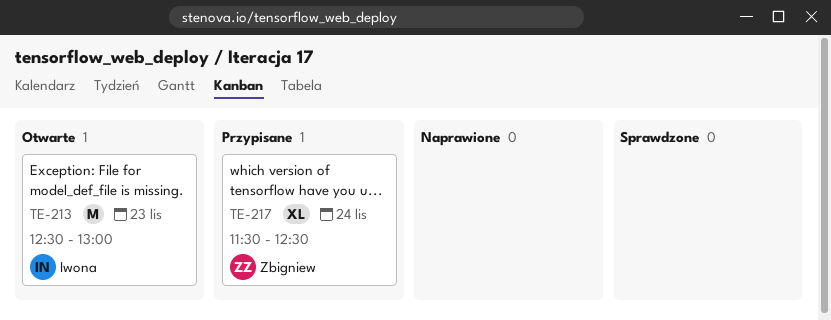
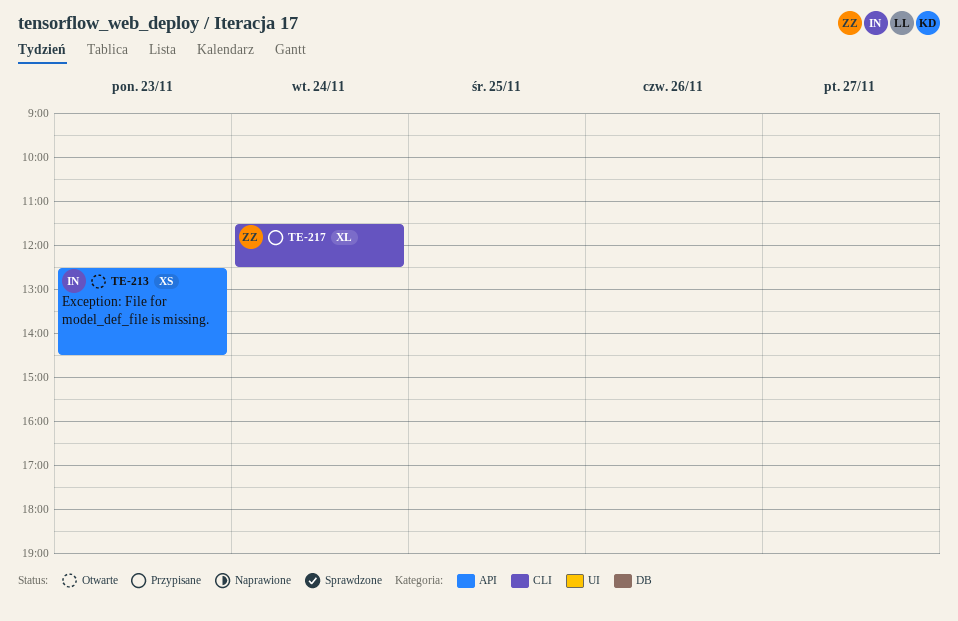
TE-213, estimate: M -> XS
TE-213, ends: 13:00 -> 14:30

